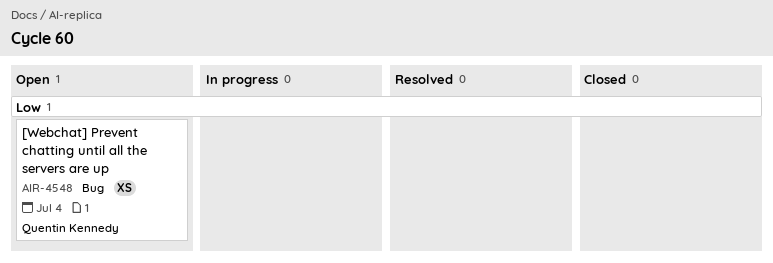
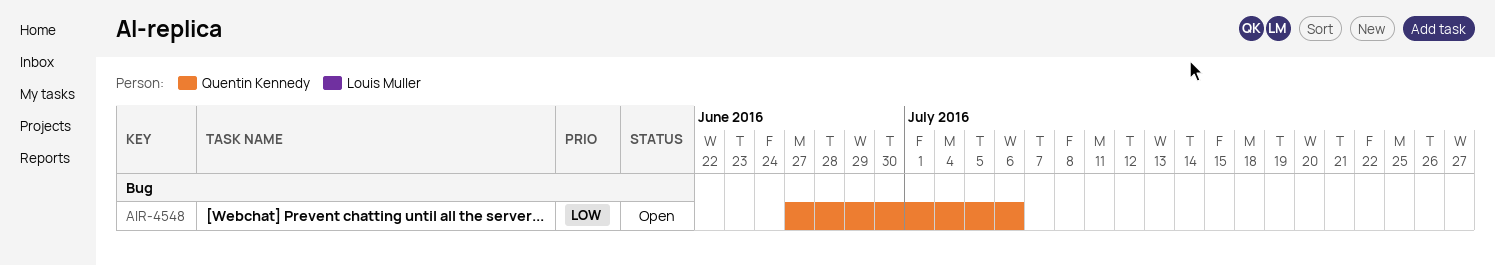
AIR-4548, due: Jul 4 -> Jul 6

